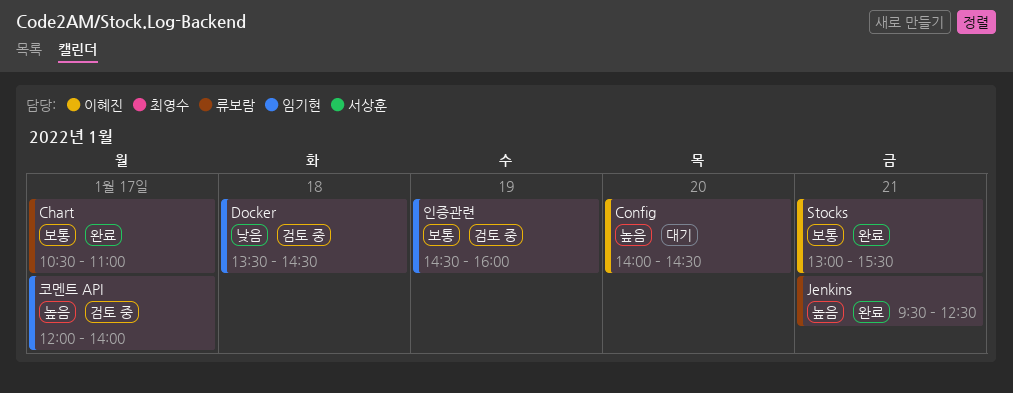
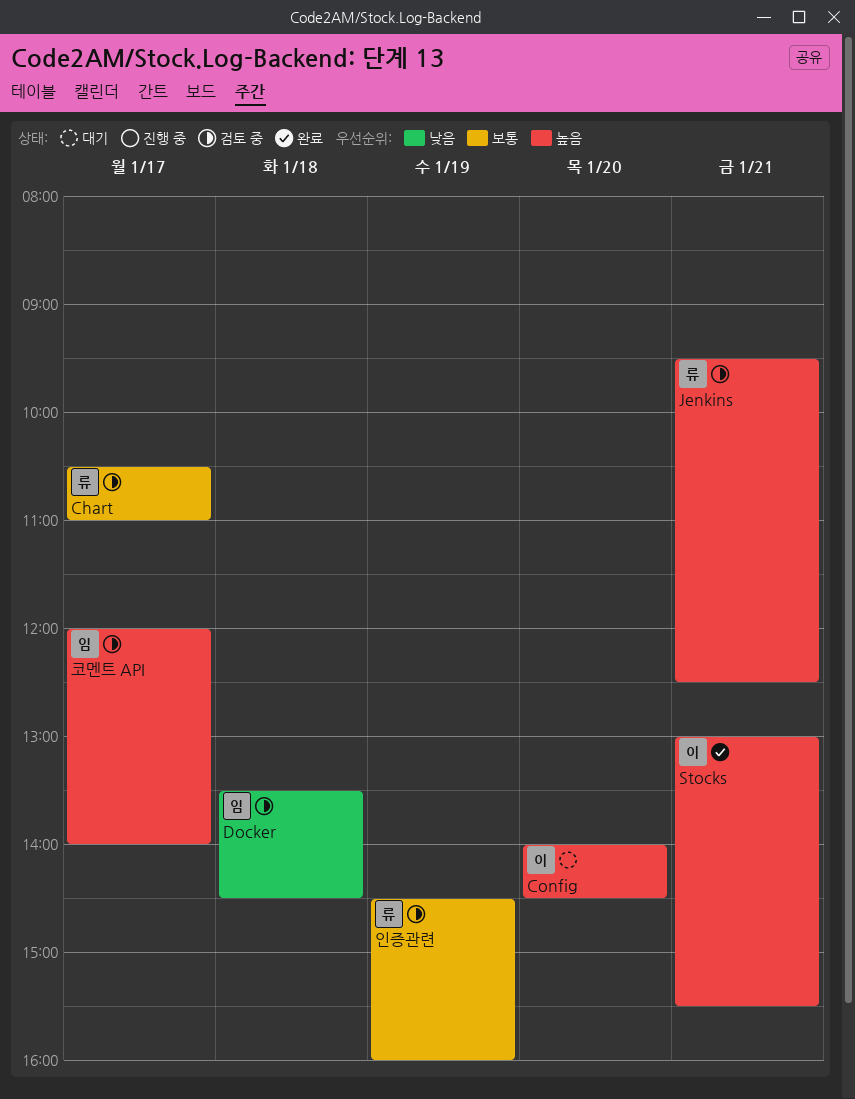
Chart, status: 완료 -> 검토 중
Jenkins, status: 완료 -> 검토 중
Stocks, priority: 보통 -> 높음
인증관련, owner: 임기현 -> 류보람

